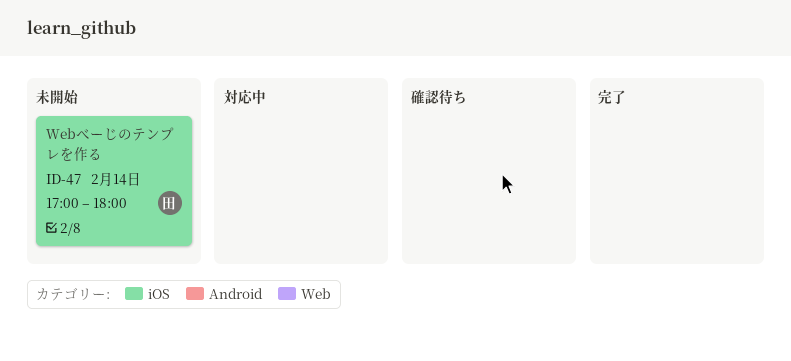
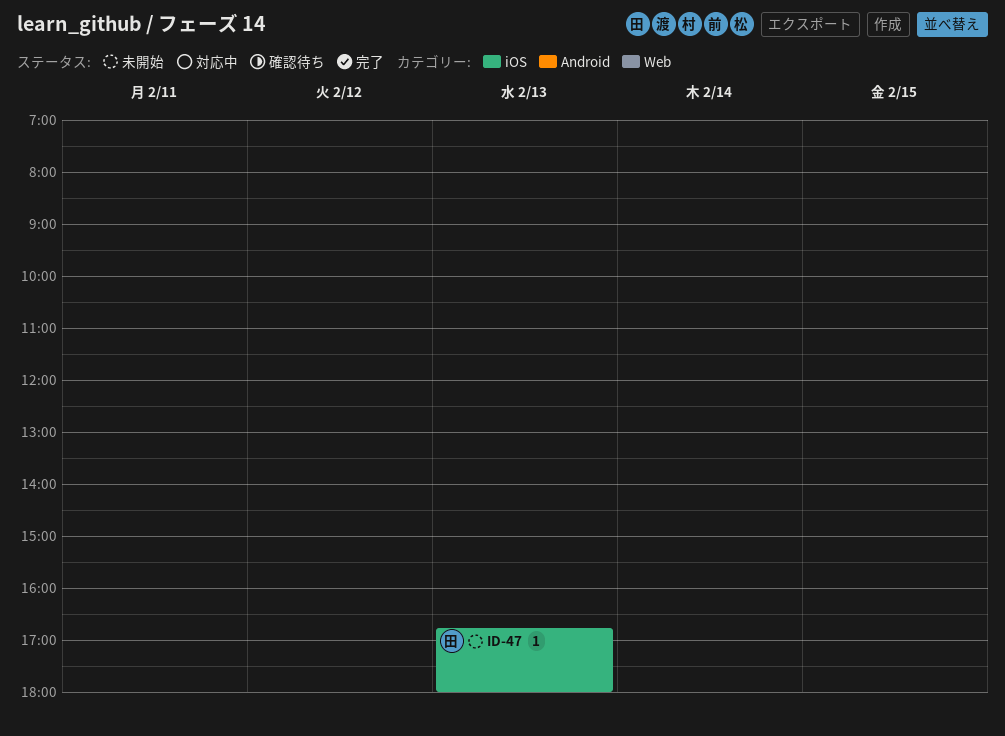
ID-47, day: Feb 14 -> Feb 13
ID-47, begins: 17:00 -> 16:45

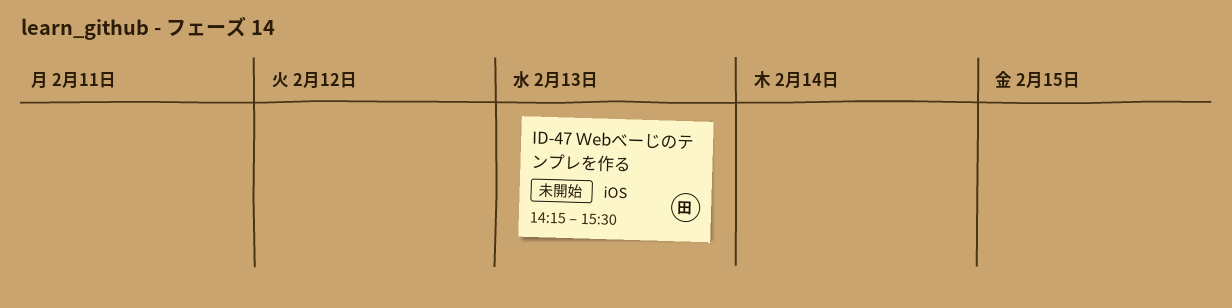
ID-47, begins: 16:45 -> 14:15
ID-47, ends: 18:00 -> 15:30

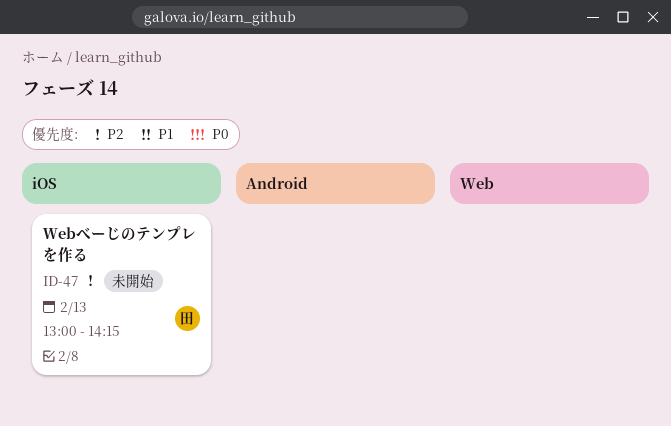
ID-47, begins: 14:15 -> 13:00
ID-47, ends: 15:30 -> 14:15

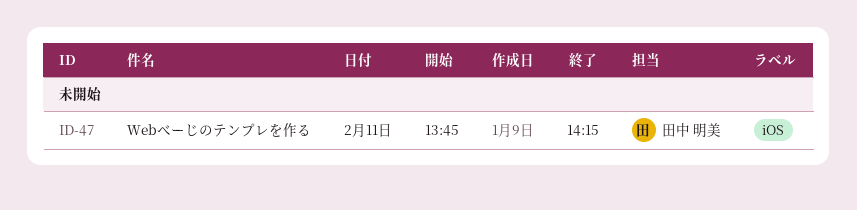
ID-47, day: Feb 13 -> Feb 11
ID-47, begins: 13:00 -> 13:45

